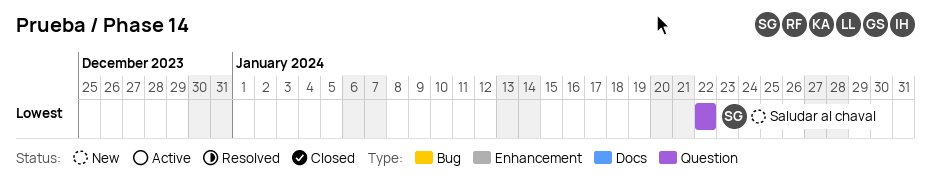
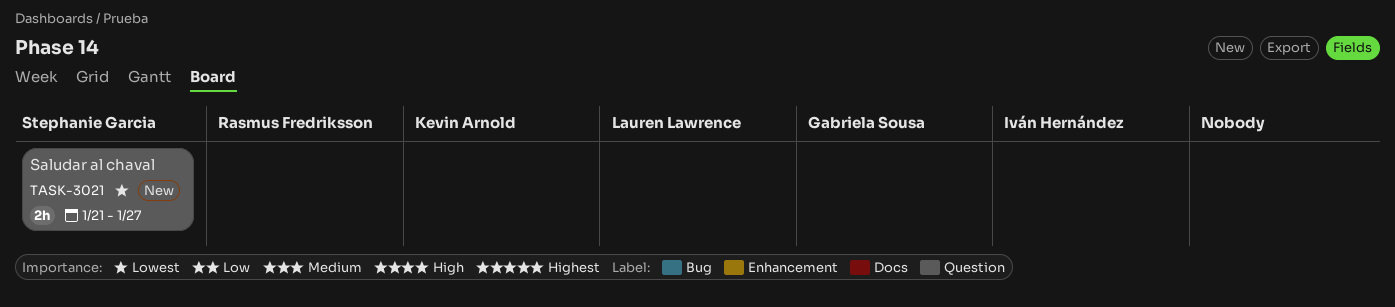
Saludar al chaval, start: Jan 22 -> Jan 21
Saludar al chaval, due: Jan 22 -> Jan 27

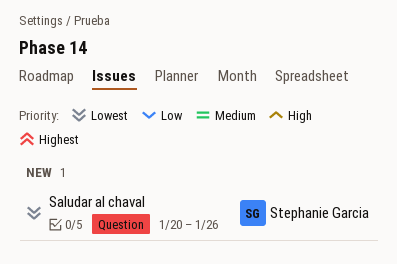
Saludar al chaval, start: Jan 21 -> Jan 20
Saludar al chaval, due: Jan 27 -> Jan 26

